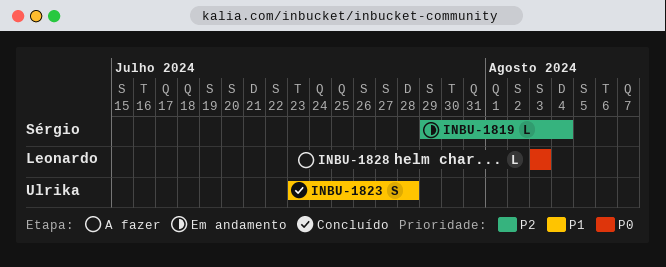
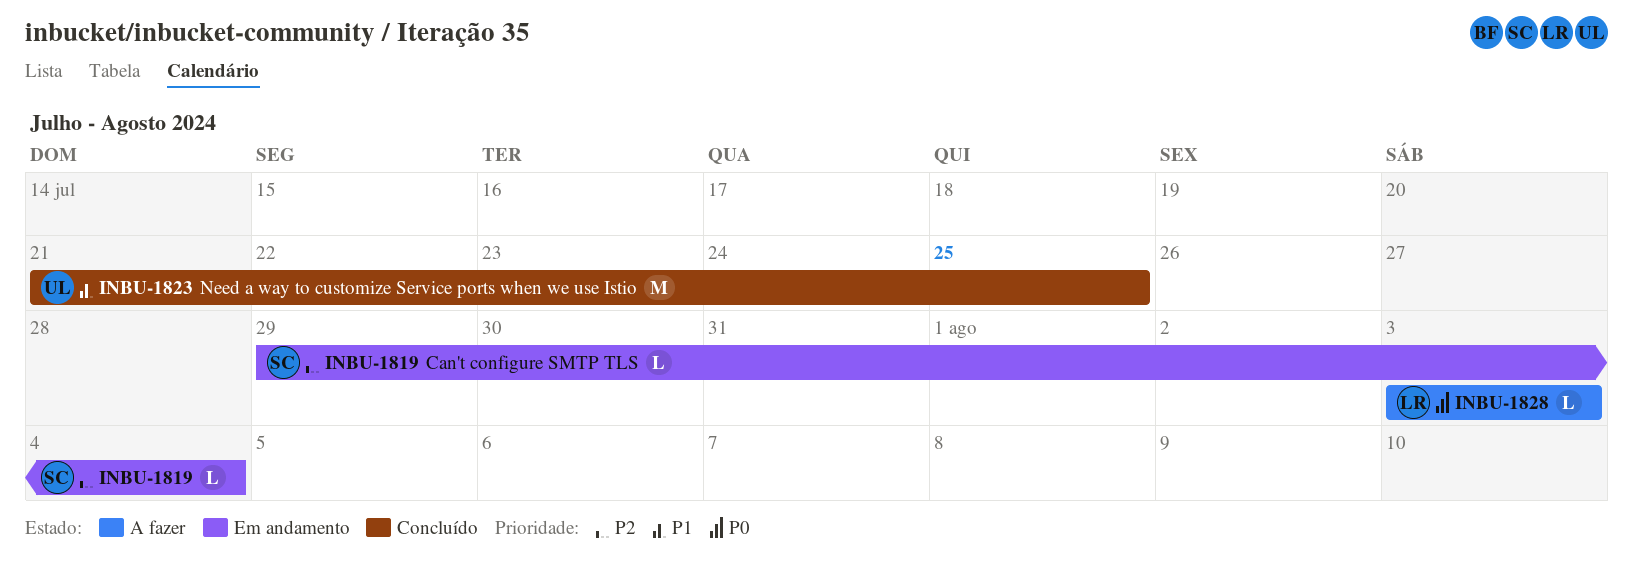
INBU-1823, estimate: S -> M
INBU-1823, start: Jul 23 -> Jul 21
INBU-1823, due: Jul 28 -> Jul 25

